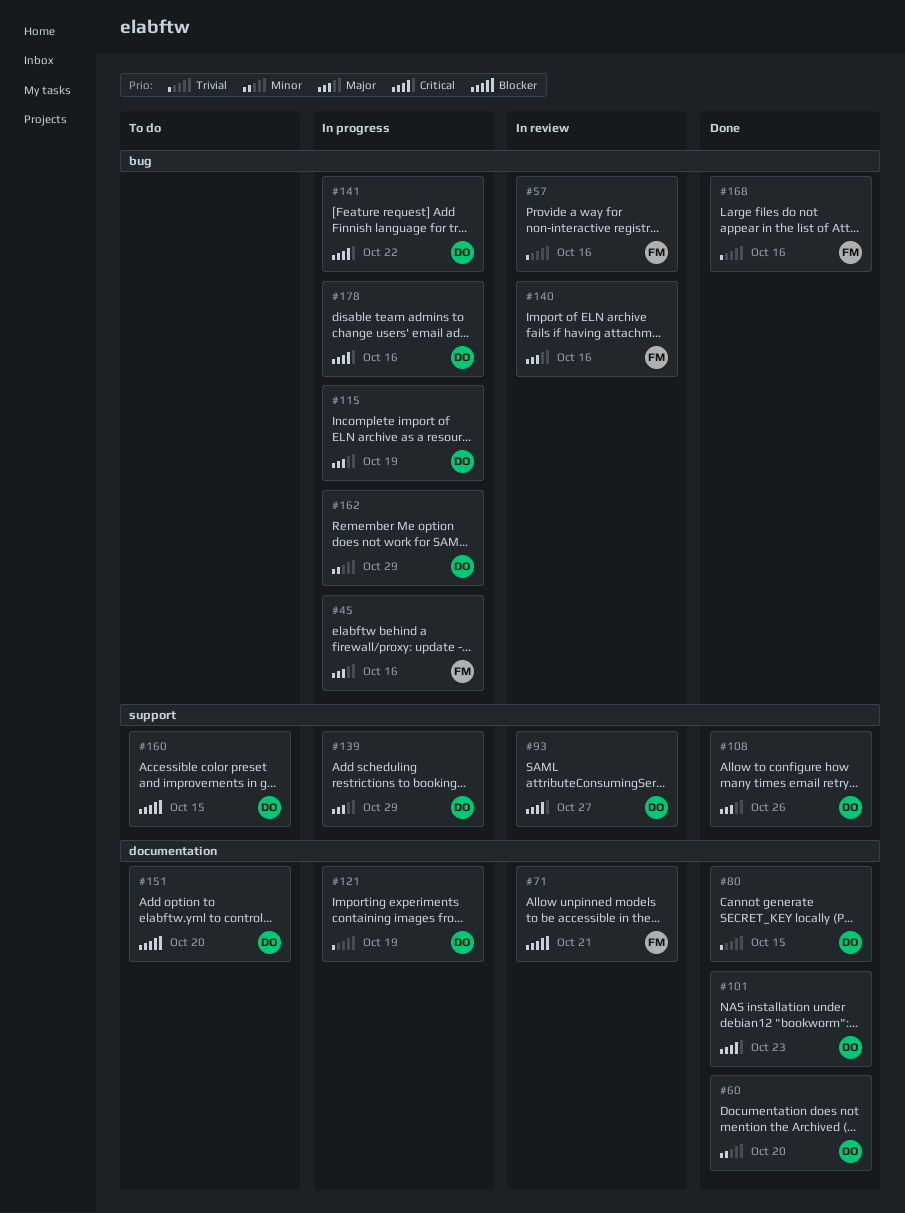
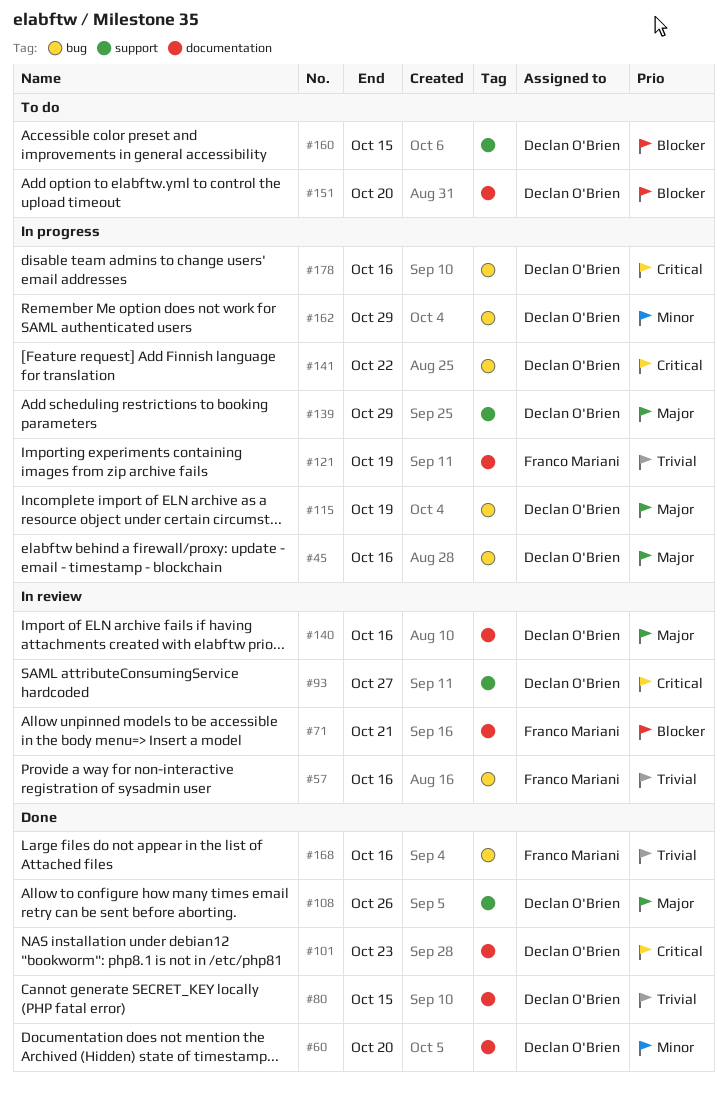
#45, owner: Franco Mariani -> Declan O'Brien
#121, owner: Declan O'Brien -> Franco Mariani
#140, owner: Franco Mariani -> Declan O'Brien
#140, label: bug -> documentation

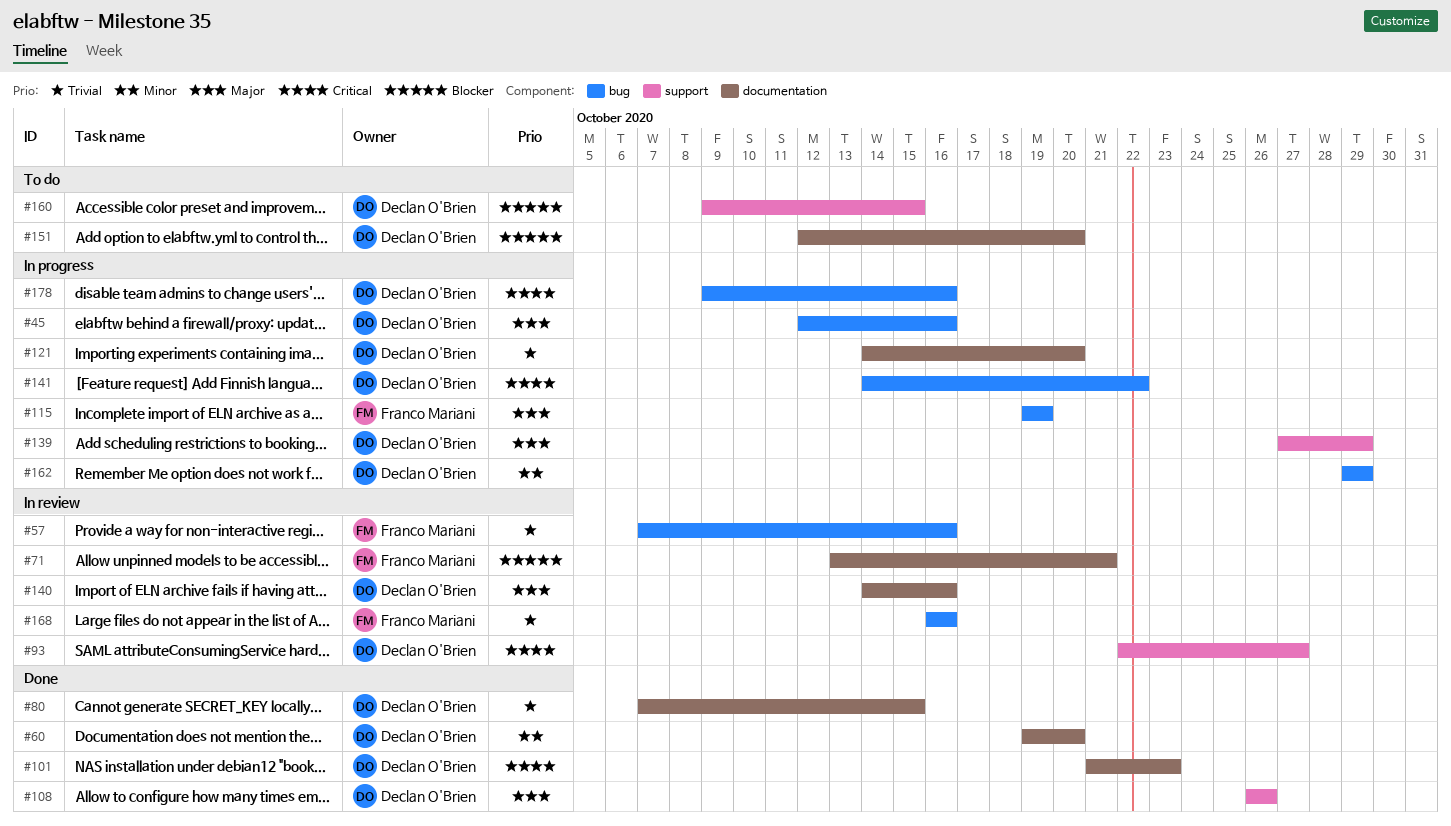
#115, owner: Declan O'Brien -> Franco Mariani
#121, owner: Franco Mariani -> Declan O'Brien
#121, due: Oct 19 -> Oct 20
#168, status: Done -> In review

